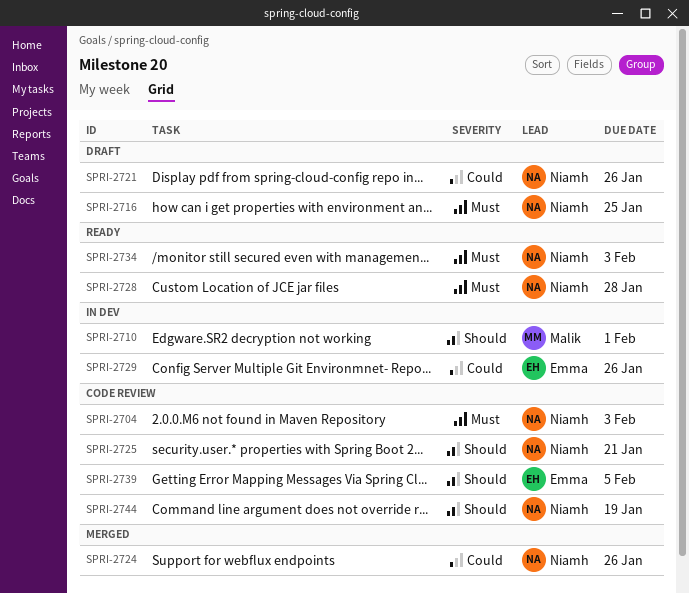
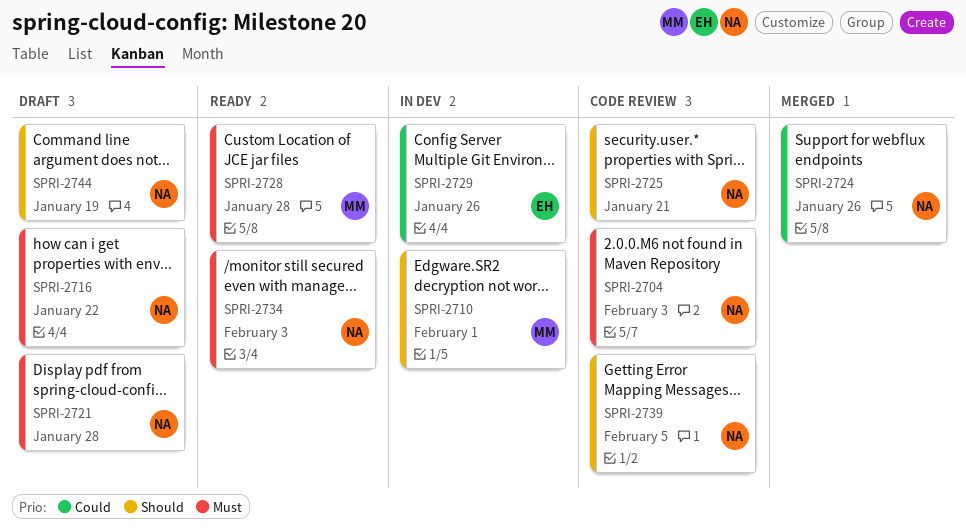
SPRI-2716, due: Jan 25 -> Jan 22
SPRI-2721, priority: Could -> Must
SPRI-2721, due: Jan 26 -> Jan 28
SPRI-2728, owner: Niamh -> Malik
SPRI-2739, owner: Emma -> Niamh
SPRI-2744, status: Code review -> Draft

